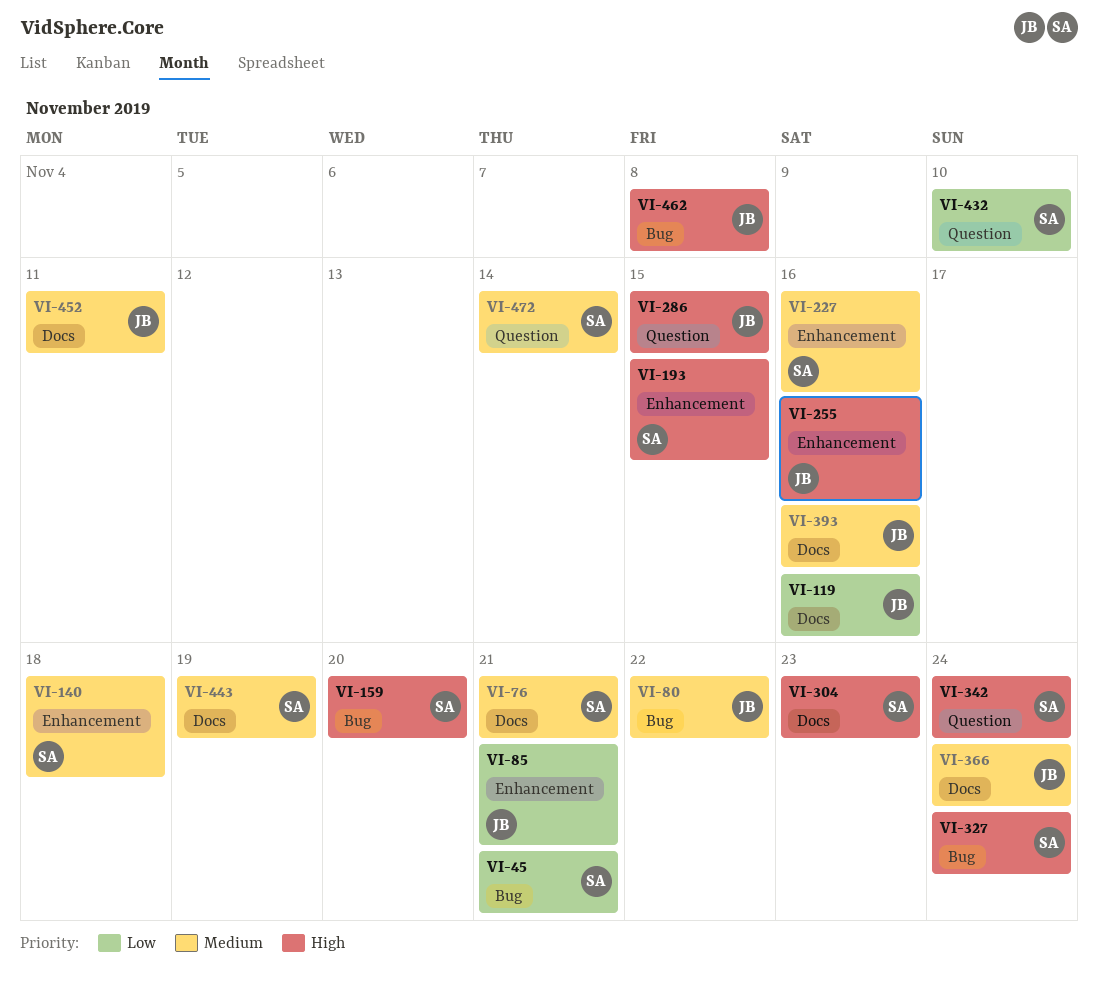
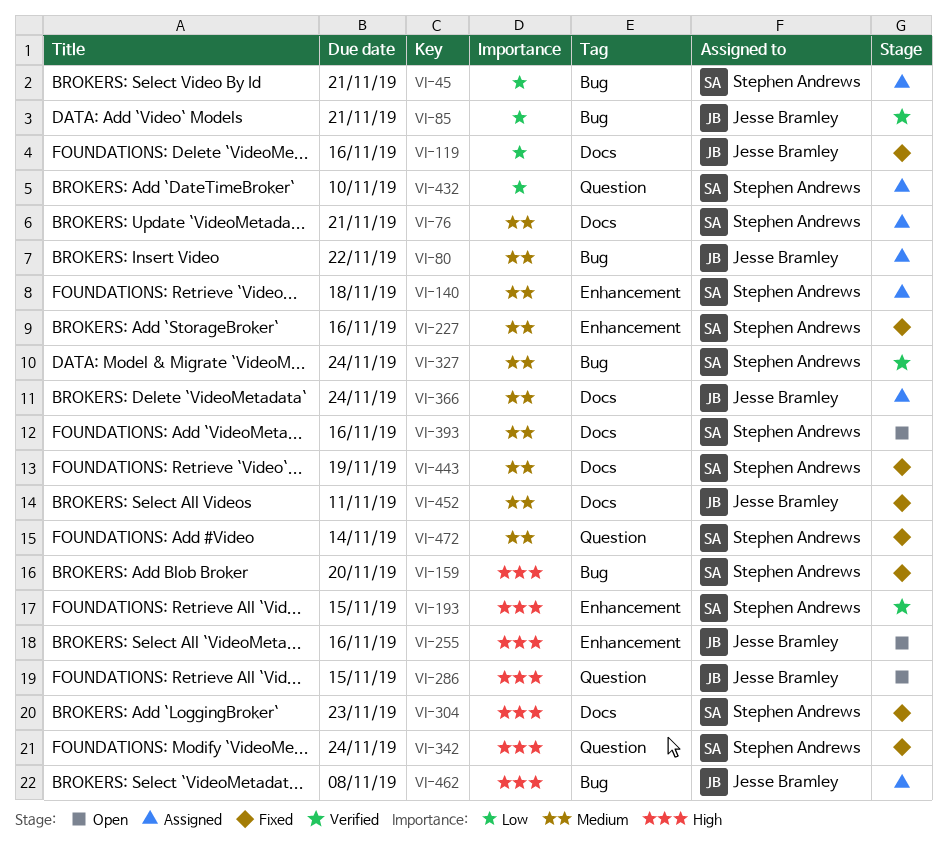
VI-85, label: Enhancement -> Bug
VI-327, priority: High -> Medium
VI-393, owner: Jesse Bramley -> Stephen Andrews

